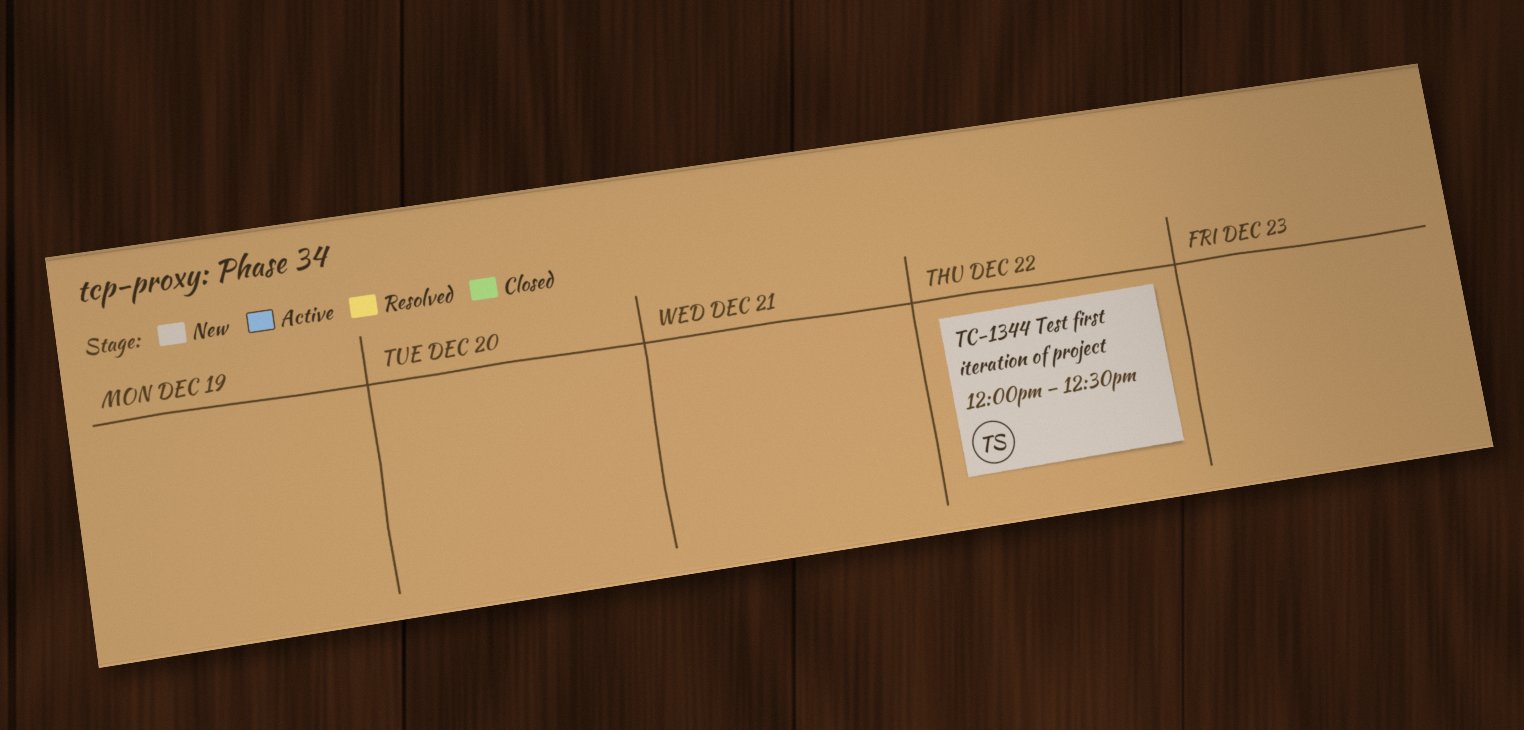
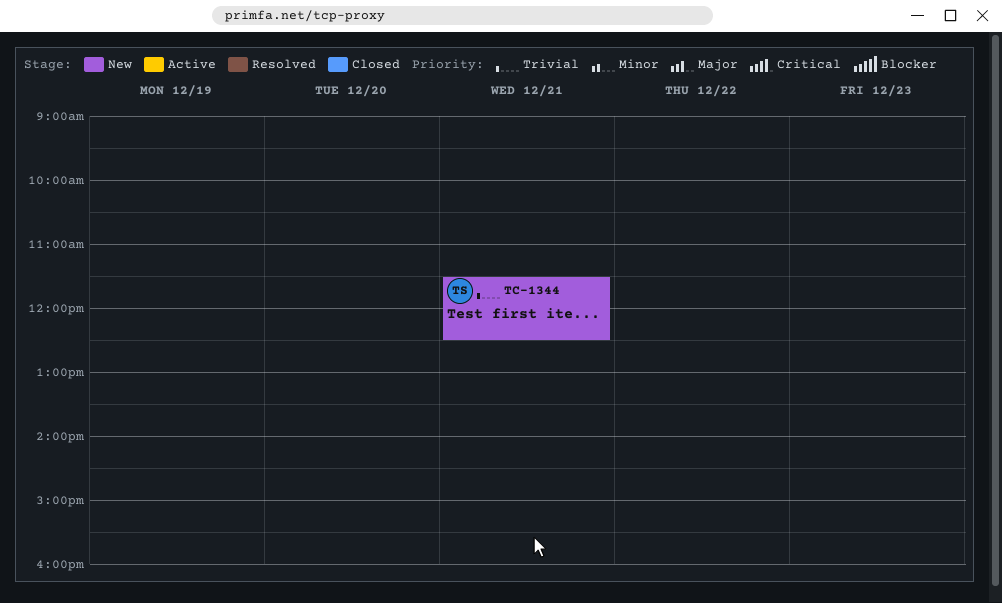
TC-1344, day: Dec 22 -> Dec 21
TC-1344, begins: 12:00 -> 11:30

